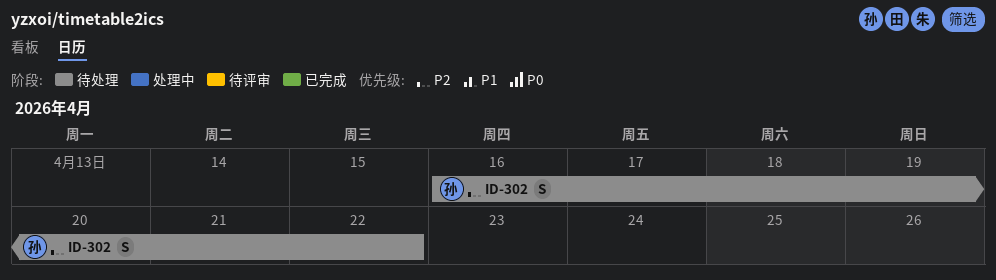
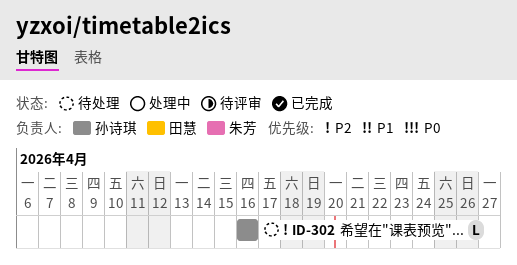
ID-302, estimate: S -> L
ID-302, due: Apr 22 -> Apr 16

